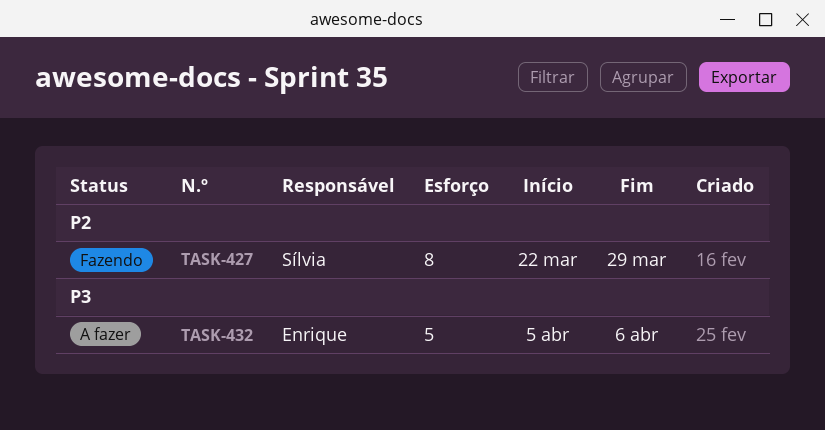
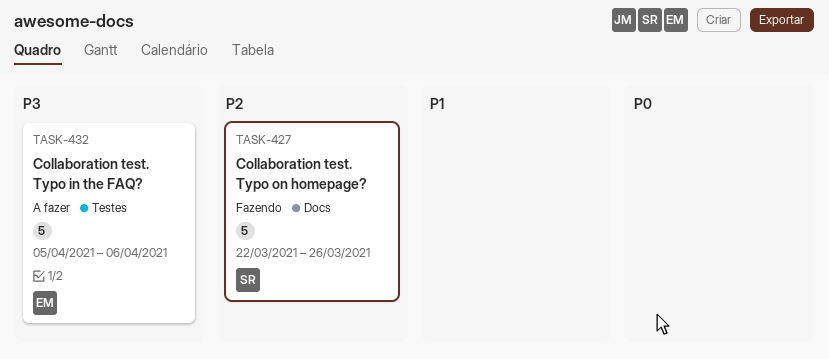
TASK-427, estimate: 8 -> 5
TASK-427, due: Mar 29 -> Mar 26

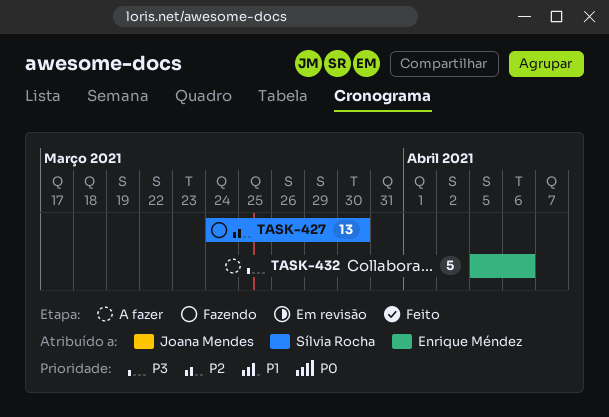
TASK-427, estimate: 5 -> 13
TASK-427, start: Mar 22 -> Mar 24
TASK-427, due: Mar 26 -> Mar 30

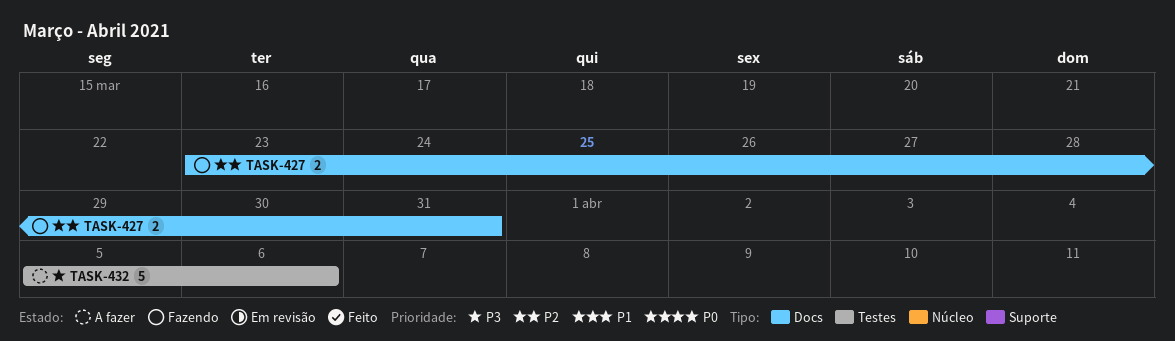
TASK-427, estimate: 13 -> 2
TASK-427, start: Mar 24 -> Mar 23
TASK-427, due: Mar 30 -> Mar 31

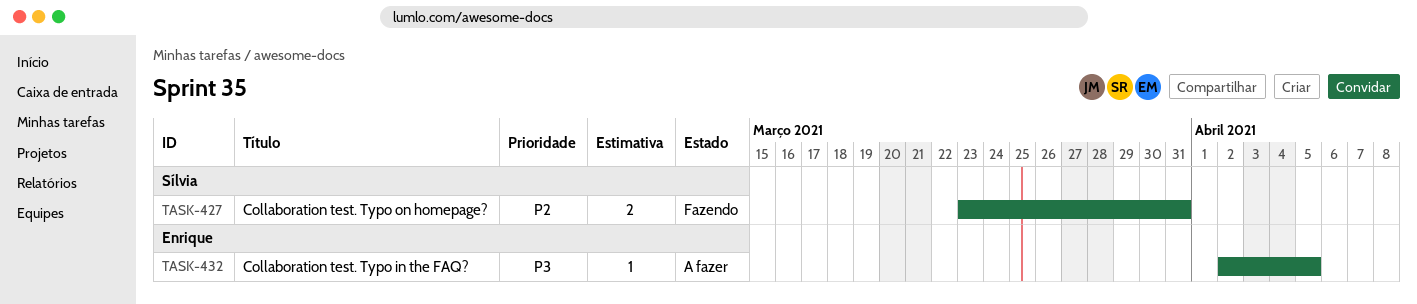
TASK-432, estimate: 5 -> 1
TASK-432, start: Apr 5 -> Apr 2
TASK-432, due: Apr 6 -> Apr 5

